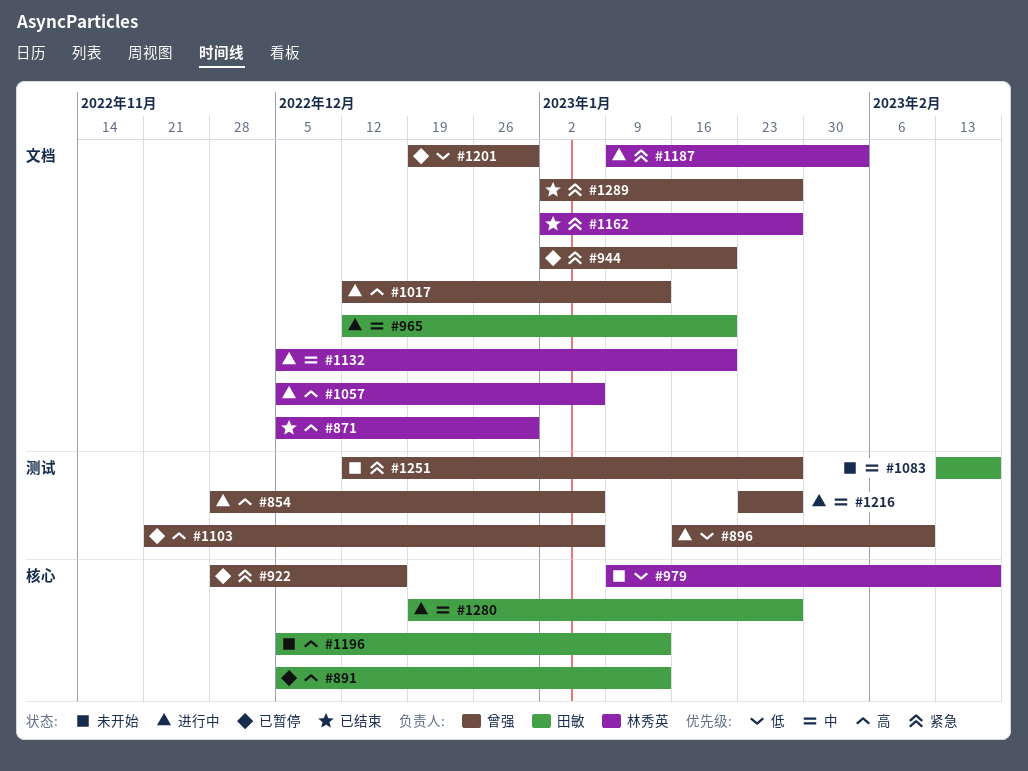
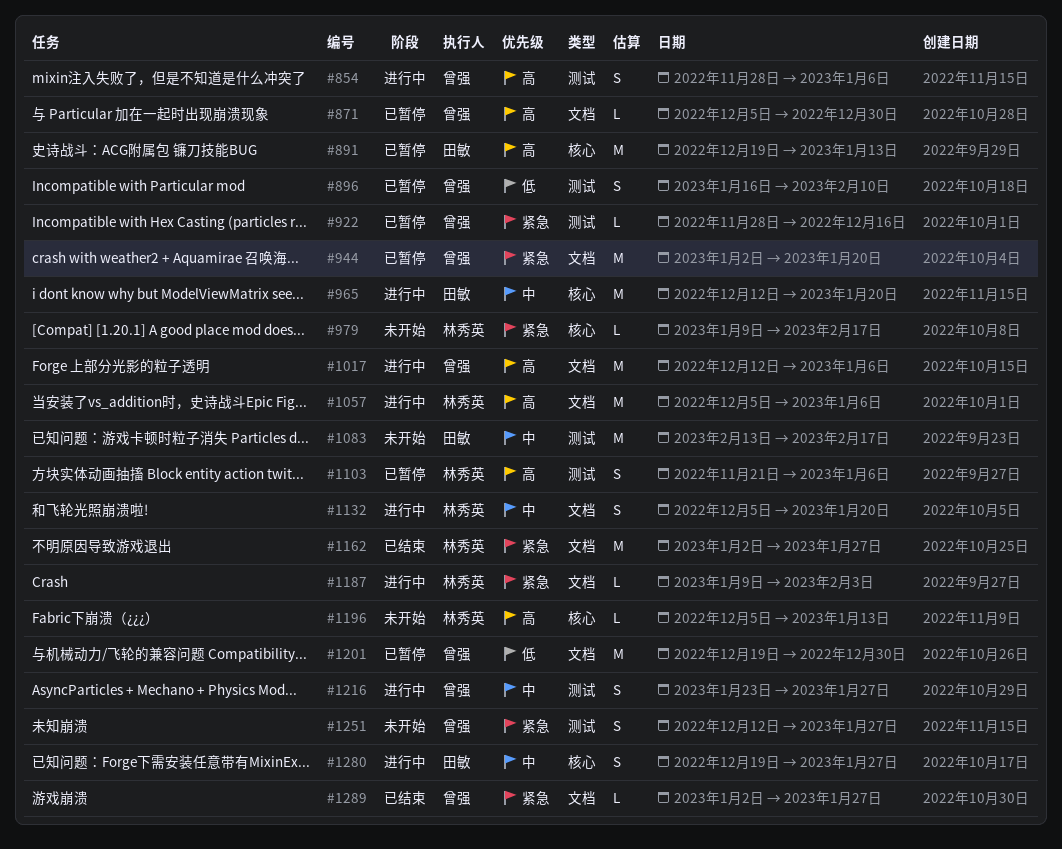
#871, status: 已结束 -> 已暂停
#871, owner: 林秀英 -> 曾强
#891, start: Dec 5 -> Dec 19
#896, status: 进行中 -> 已暂停
#922, label: 核心 -> 测试
#965, label: 文档 -> 核心
#979, priority: 低 -> 紧急
#1017, due: Jan 13 -> Jan 6
#1103, owner: 曾强 -> 林秀英
#1196, owner: 田敏 -> 林秀英

